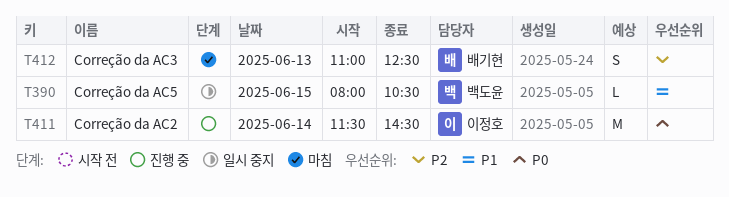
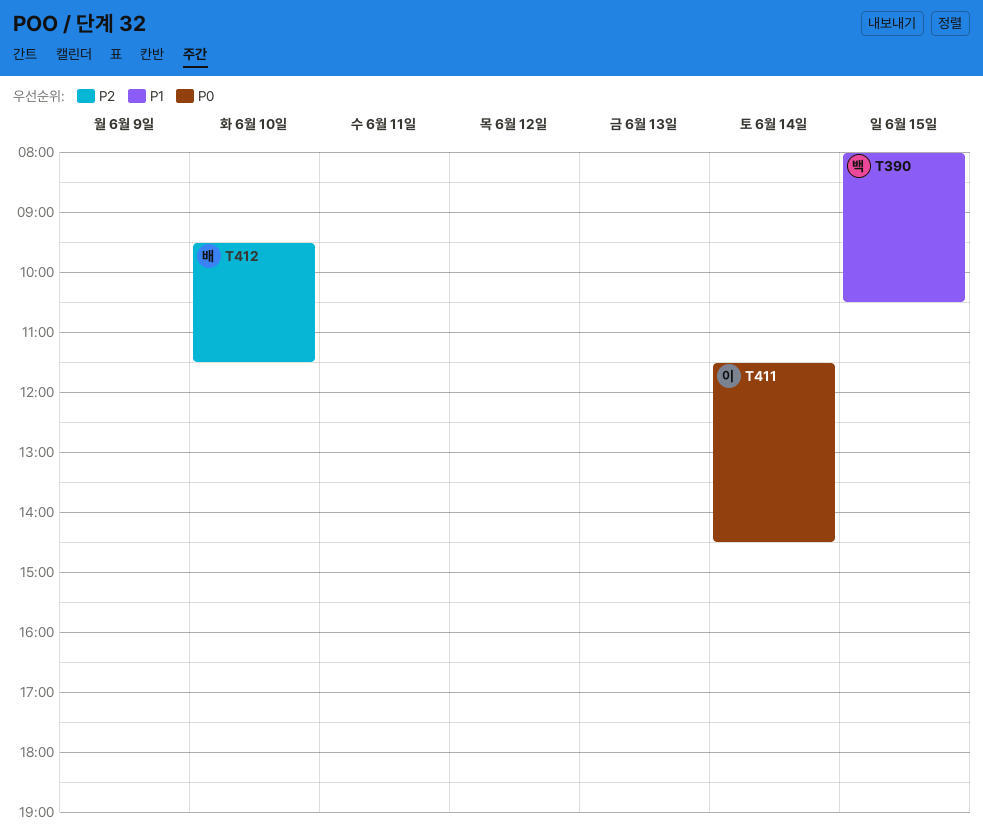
T412, day: Jun 13 -> Jun 10
T412, begins: 11:00 -> 09:30
T412, ends: 12:30 -> 11:30

